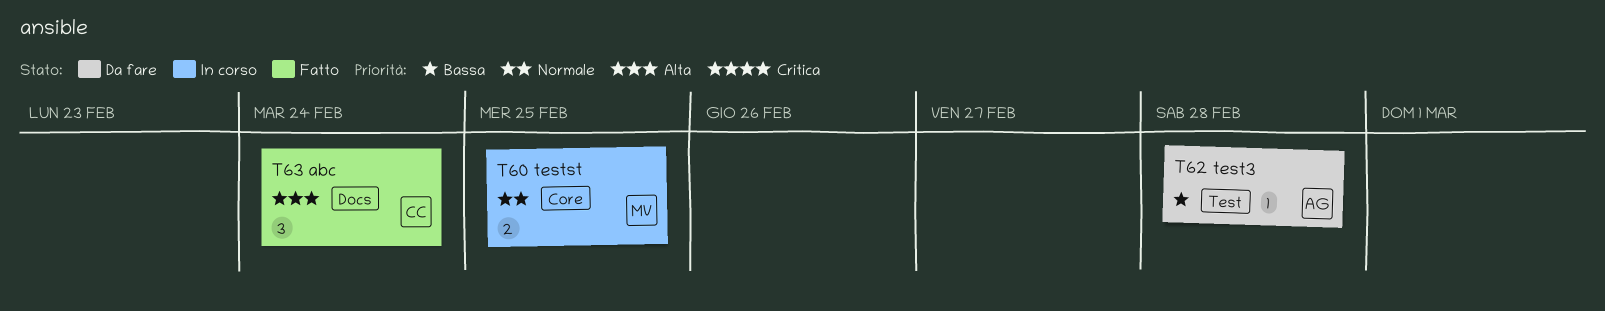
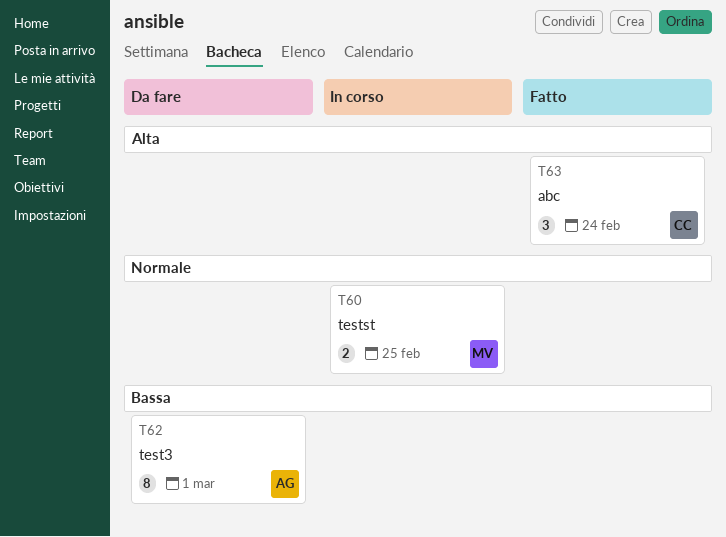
T62, estimate: 1 -> 8
T62, due: Feb 28 -> Mar 1

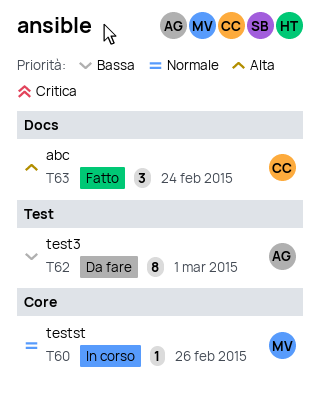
T60, estimate: 2 -> 1
T60, due: Feb 25 -> Feb 26

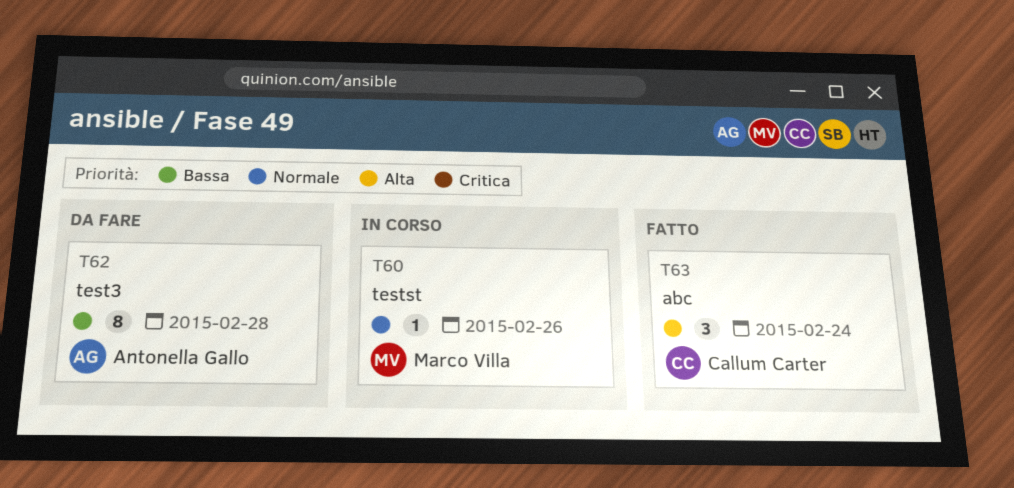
T62, due: Mar 1 -> Feb 28

